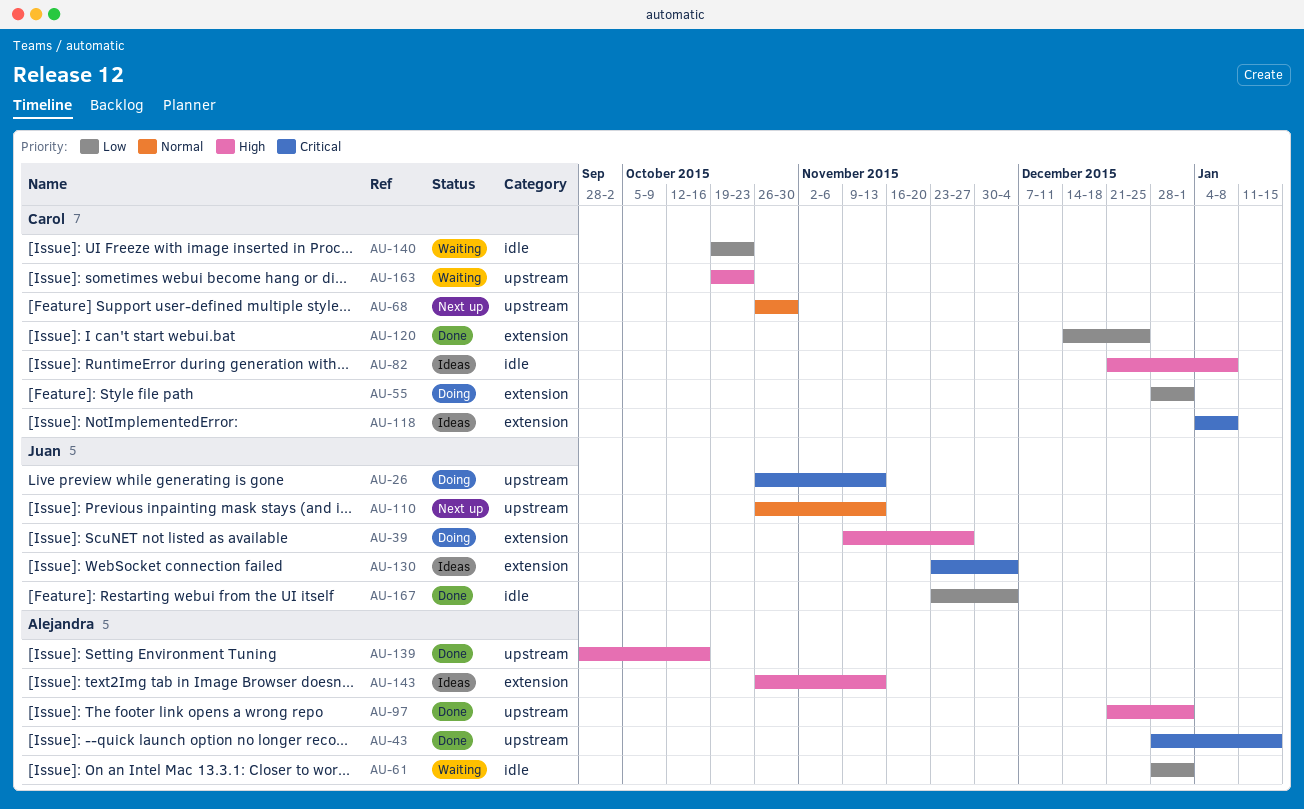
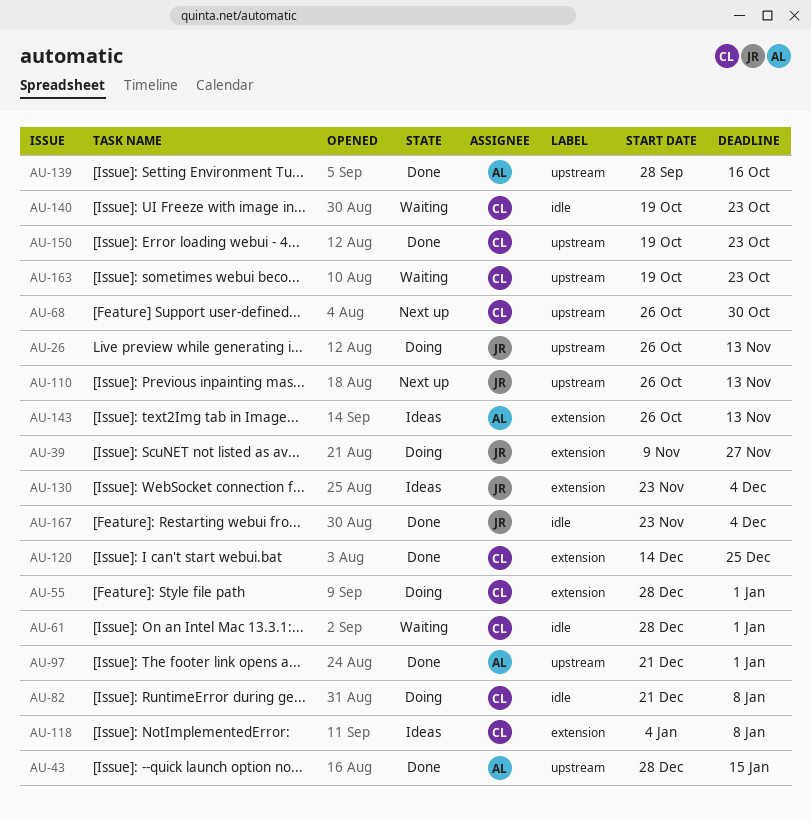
AU-61, owner: Alejandra -> Carol
AU-82, status: Ideas -> Doing
AU-150: none -> present

